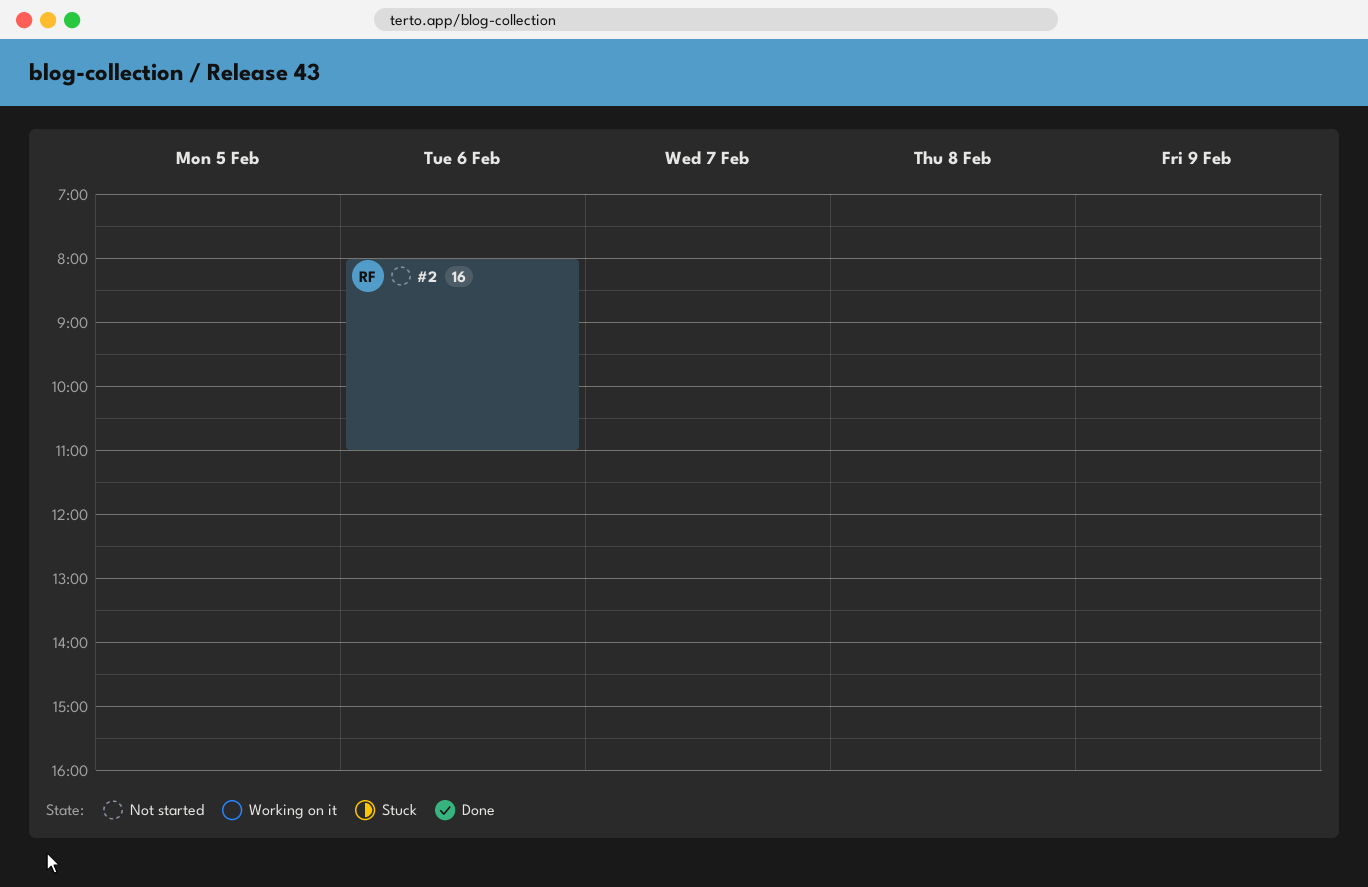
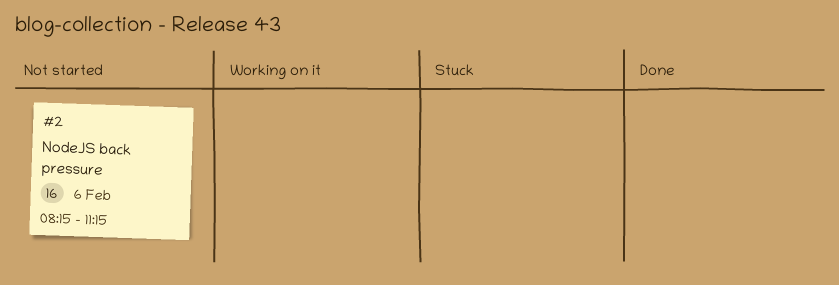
#2, begins: 08:00 -> 08:15
#2, ends: 11:00 -> 11:15

